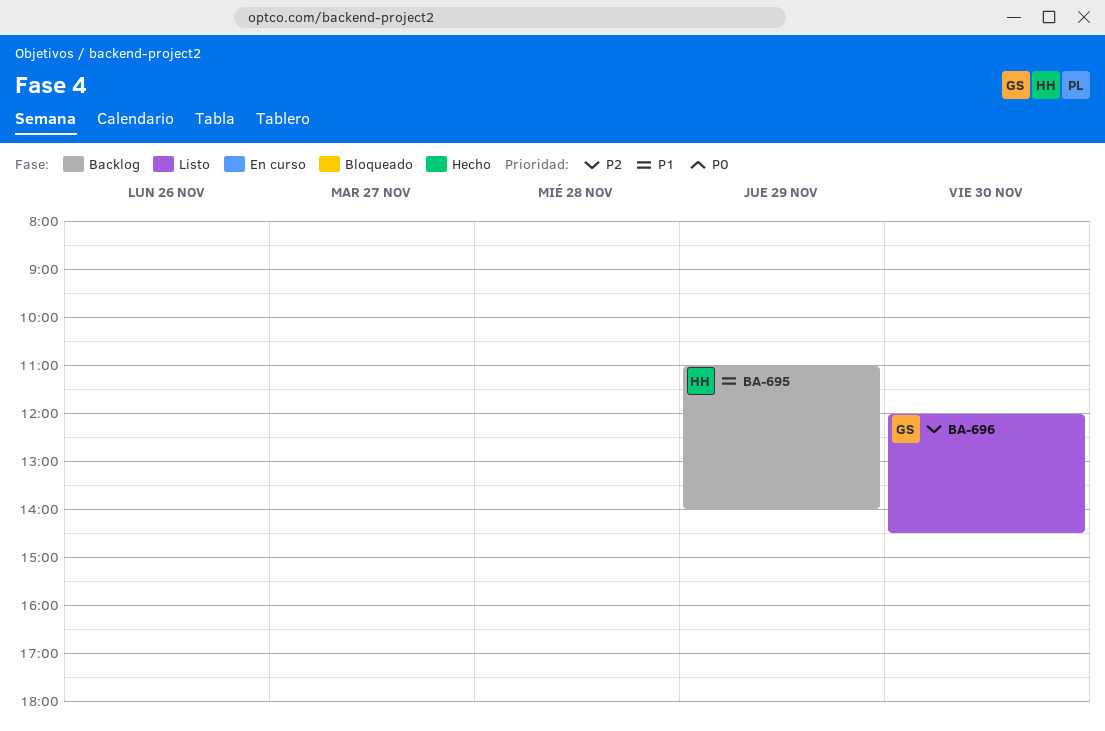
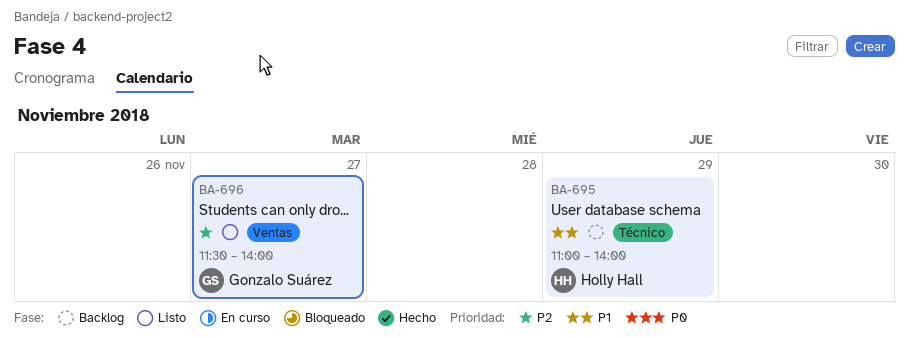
BA-696, day: Nov 30 -> Nov 27
BA-696, begins: 12:00 -> 11:30
BA-696, ends: 14:30 -> 14:00

